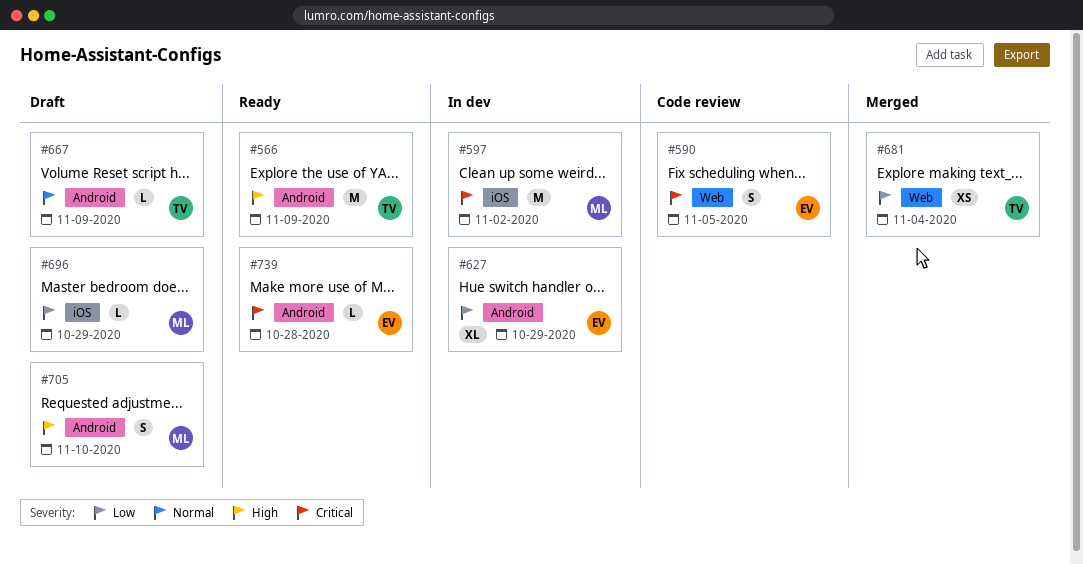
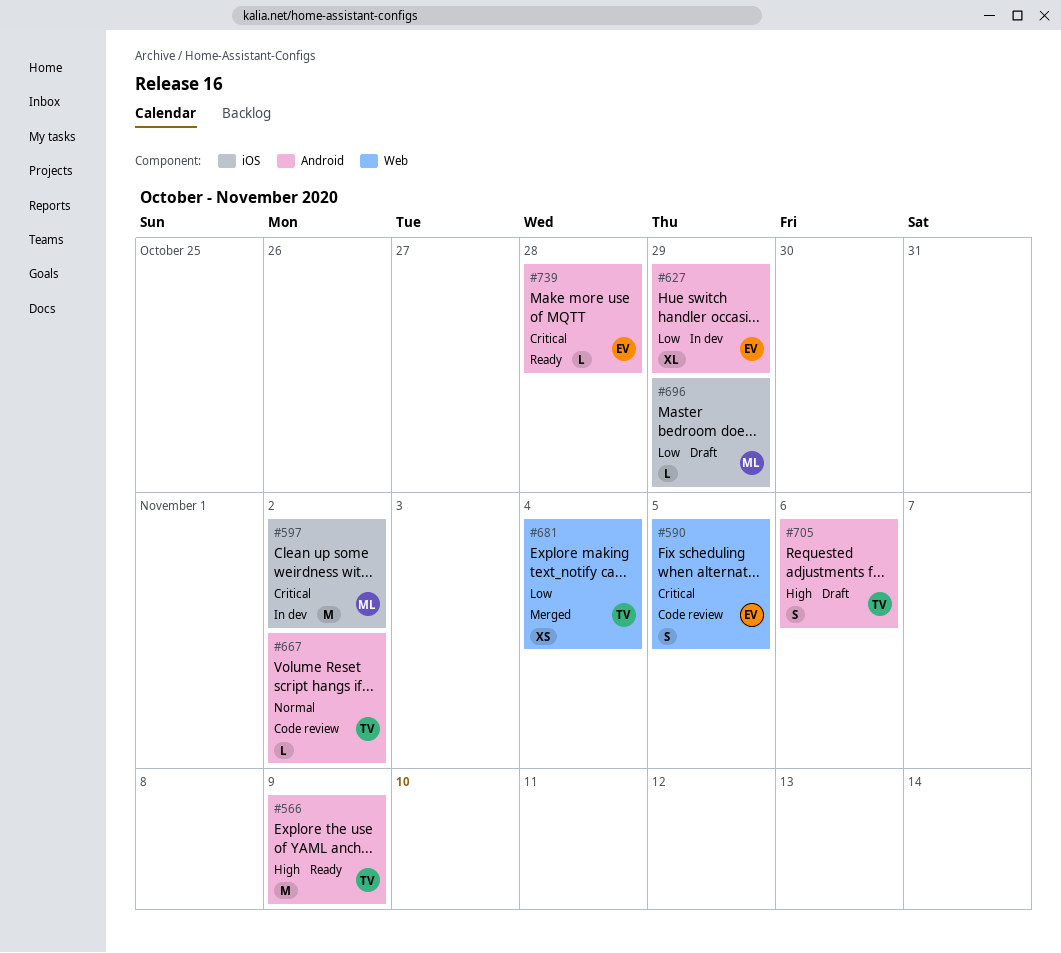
#667, status: Draft -> Code review
#667, due: Nov 9 -> Nov 2
#705, owner: ML -> TV
#705, due: Nov 10 -> Nov 6

